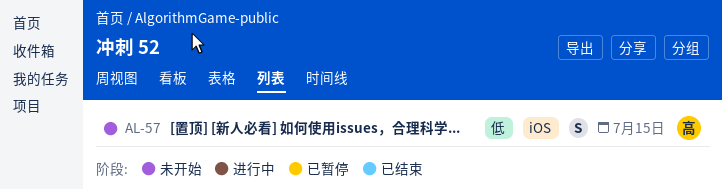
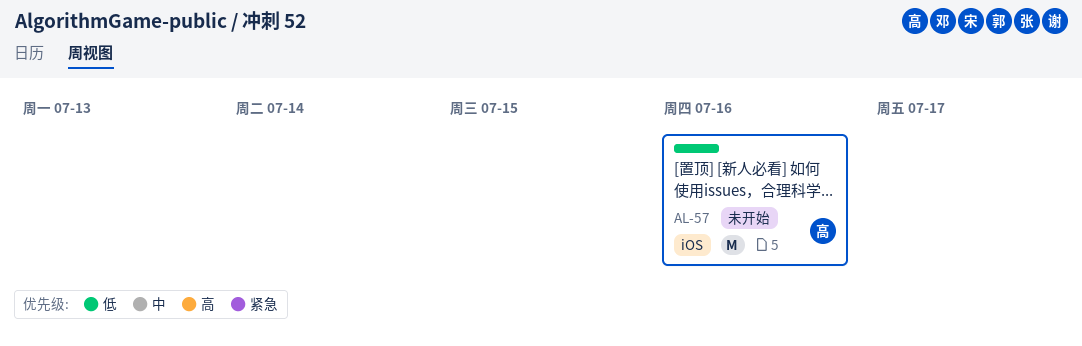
AL-57, estimate: S -> M
AL-57, due: Jul 15 -> Jul 16

